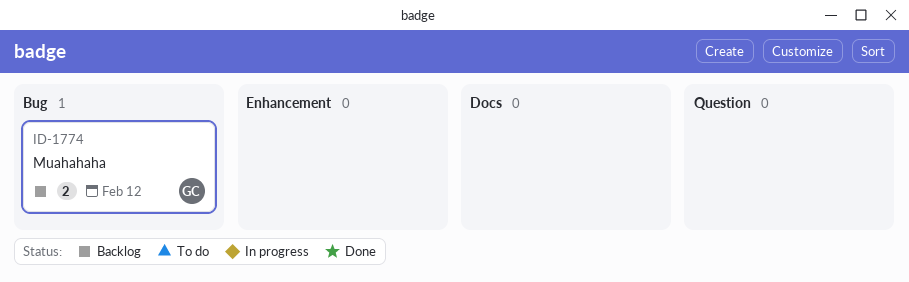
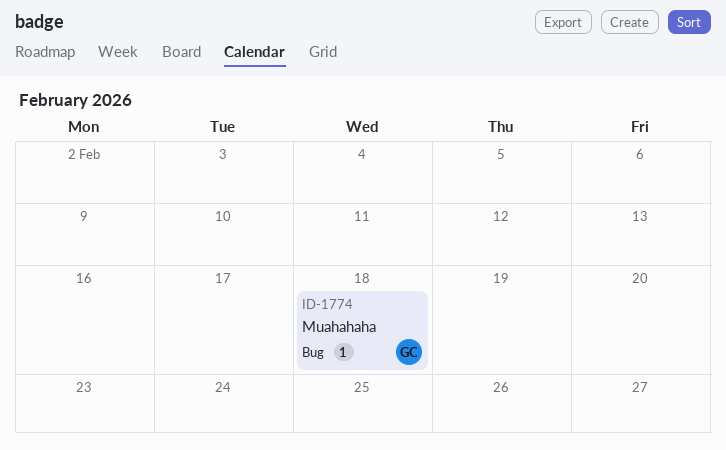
ID-1774, estimate: 2 -> 1
ID-1774, due: Feb 12 -> Feb 18

